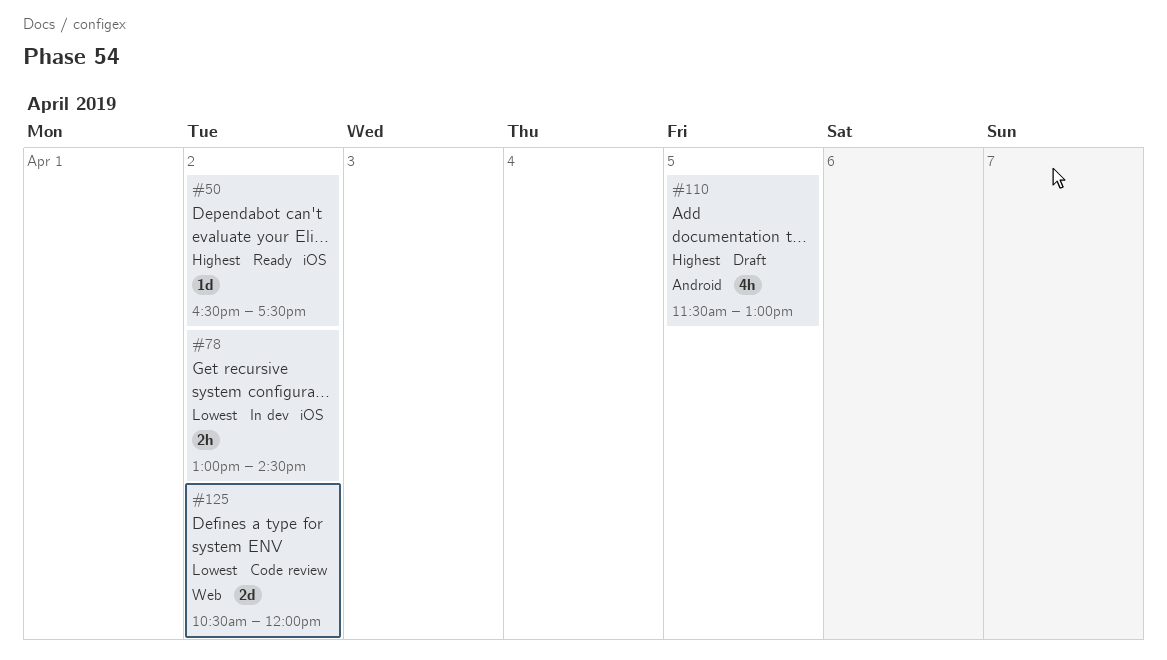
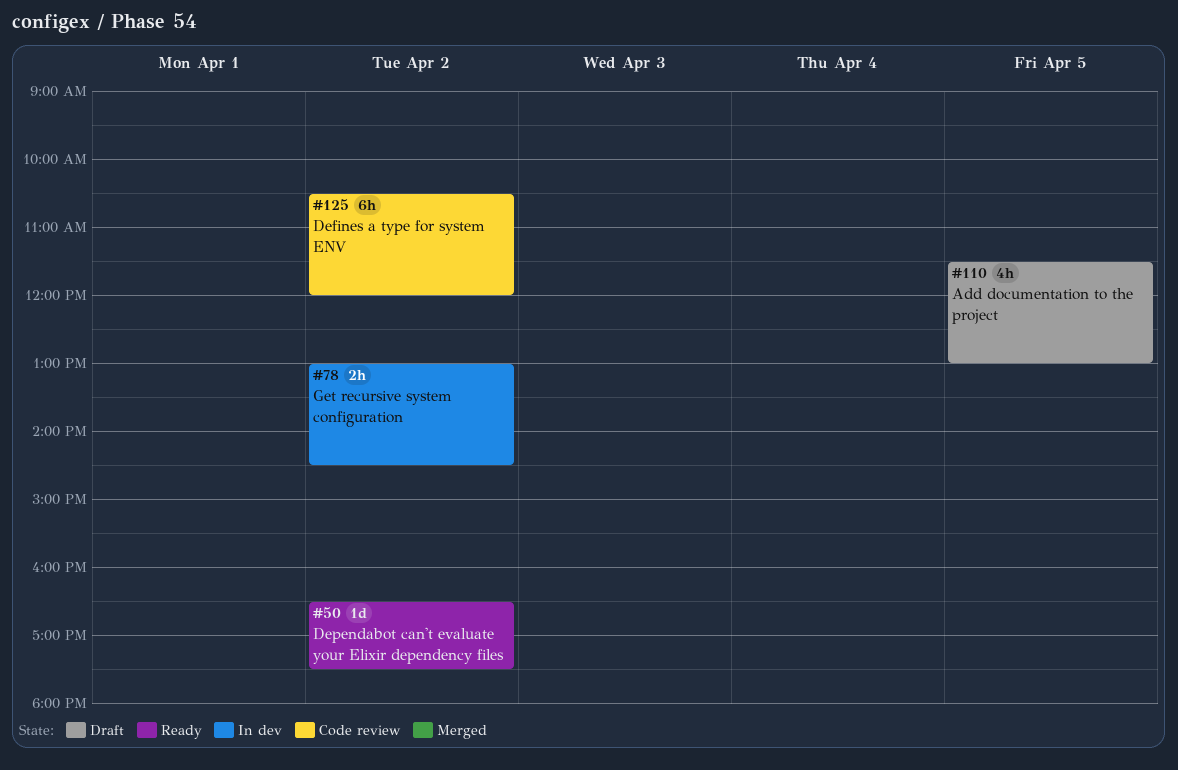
#125, estimate: 2d -> 6h

